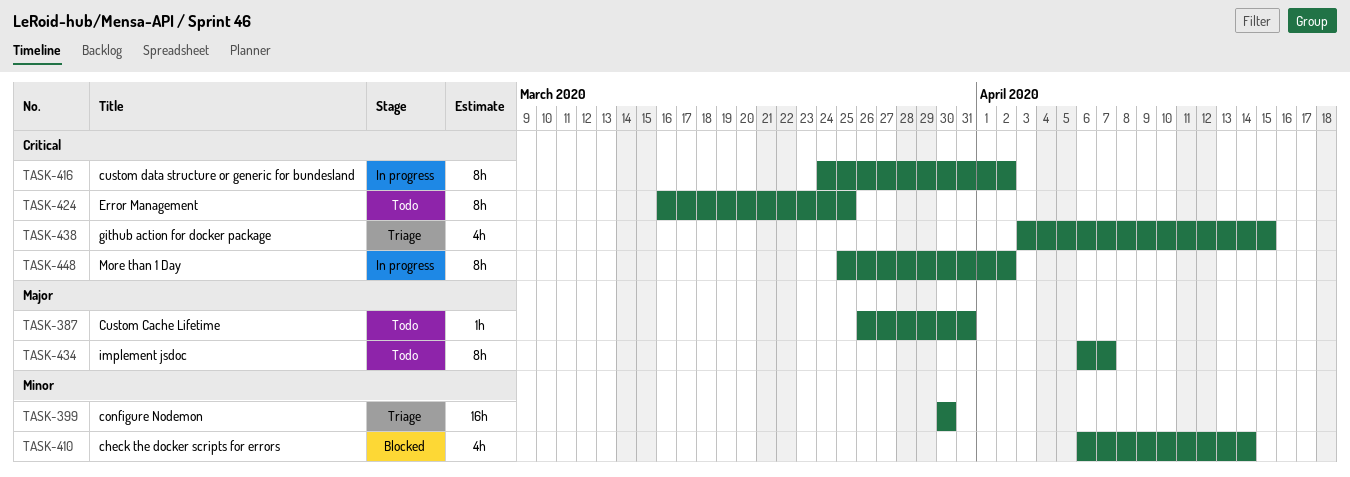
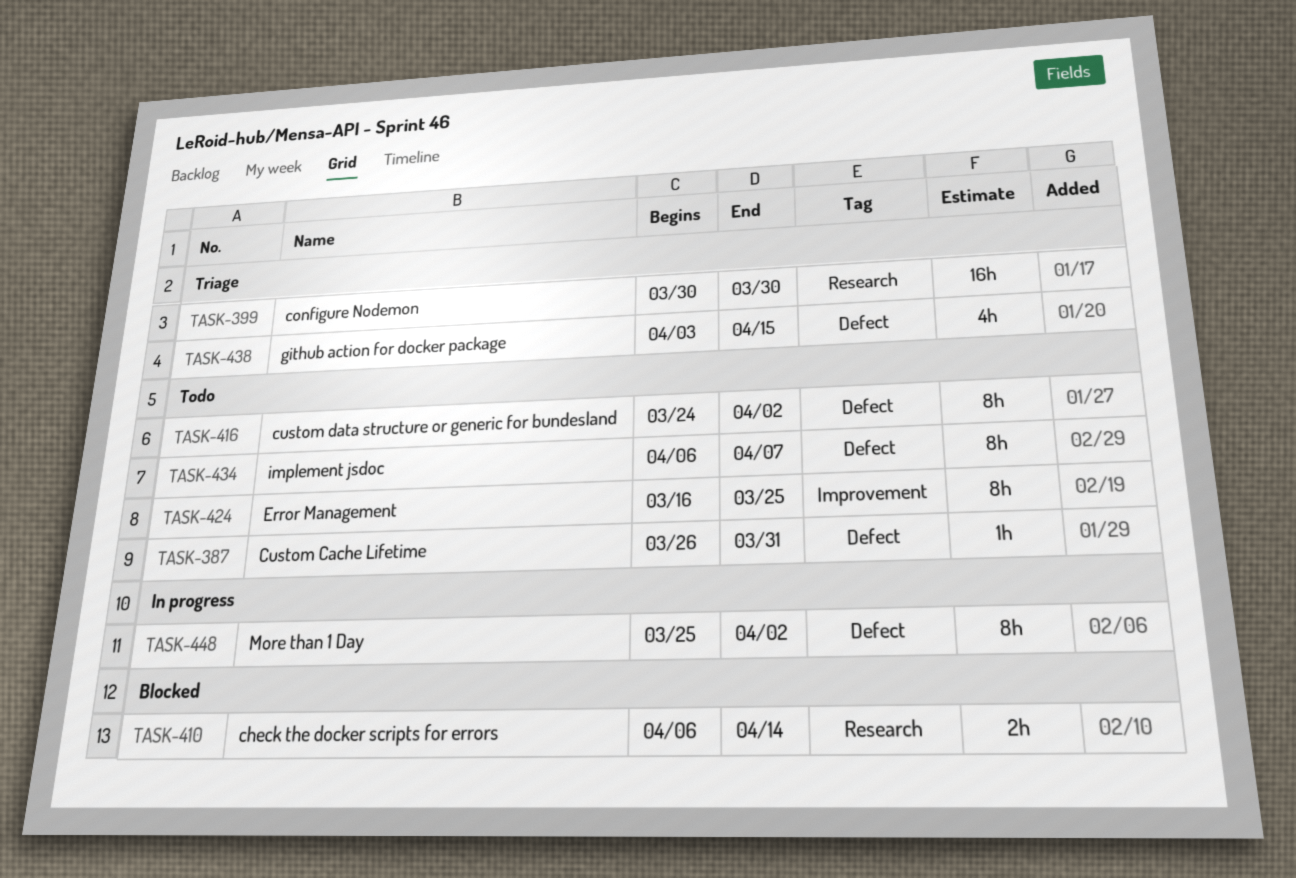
TASK-410, estimate: 4h -> 2h
TASK-416, status: In progress -> Todo

